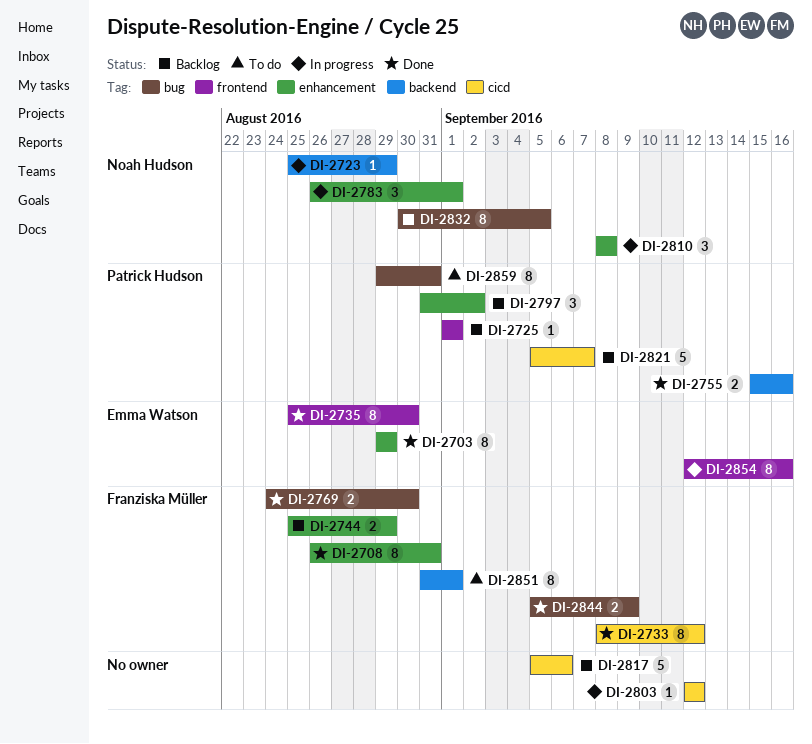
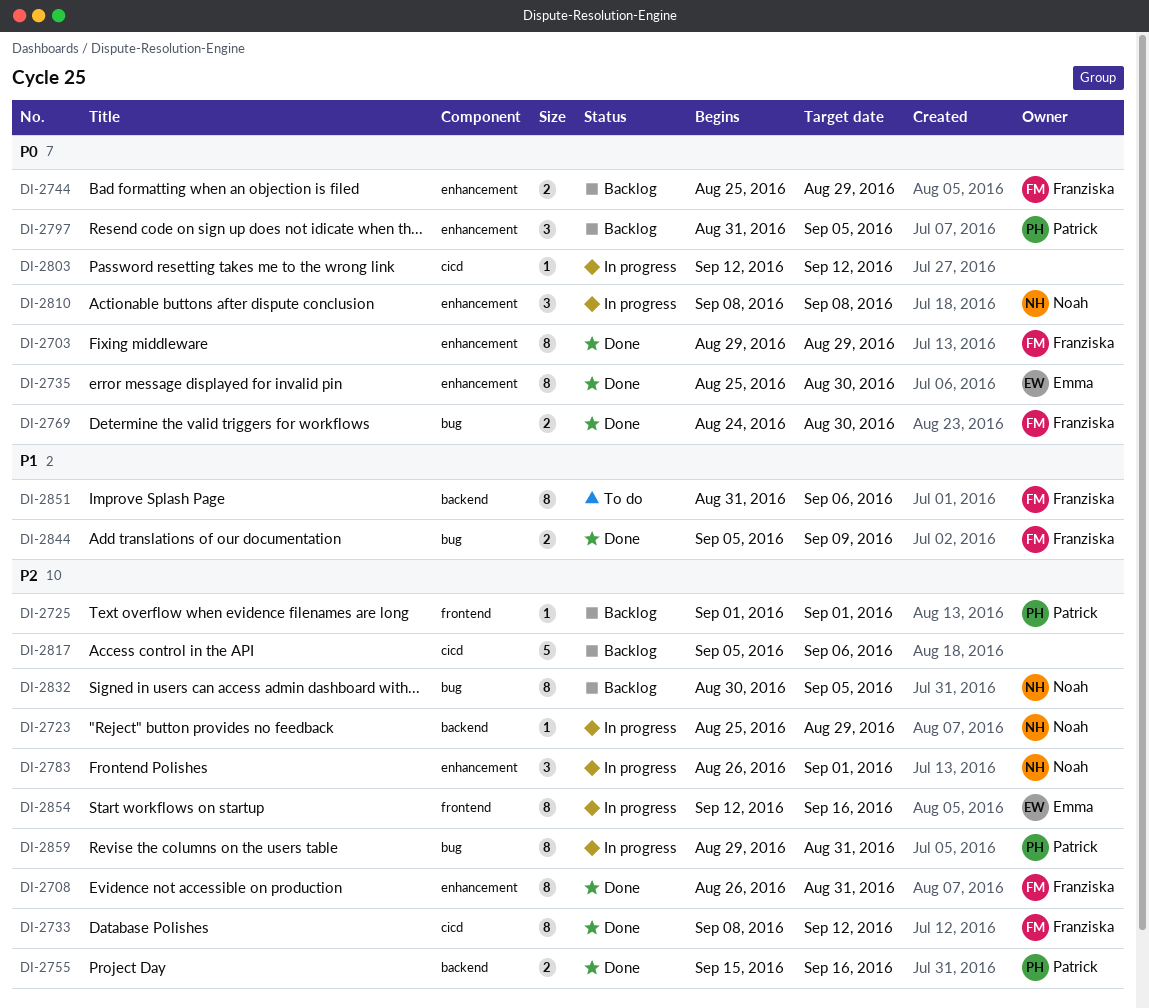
DI-2703, owner: Emma Watson -> Franziska Müller
DI-2735, label: frontend -> enhancement
DI-2797, due: Sep 2 -> Sep 5
DI-2821: present -> none
DI-2851, due: Sep 1 -> Sep 6
DI-2859, status: To do -> In progress

